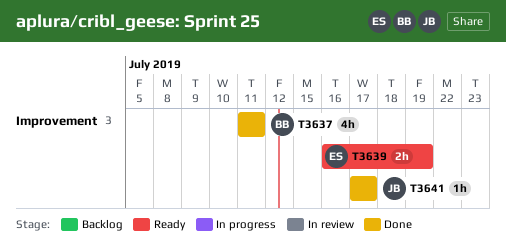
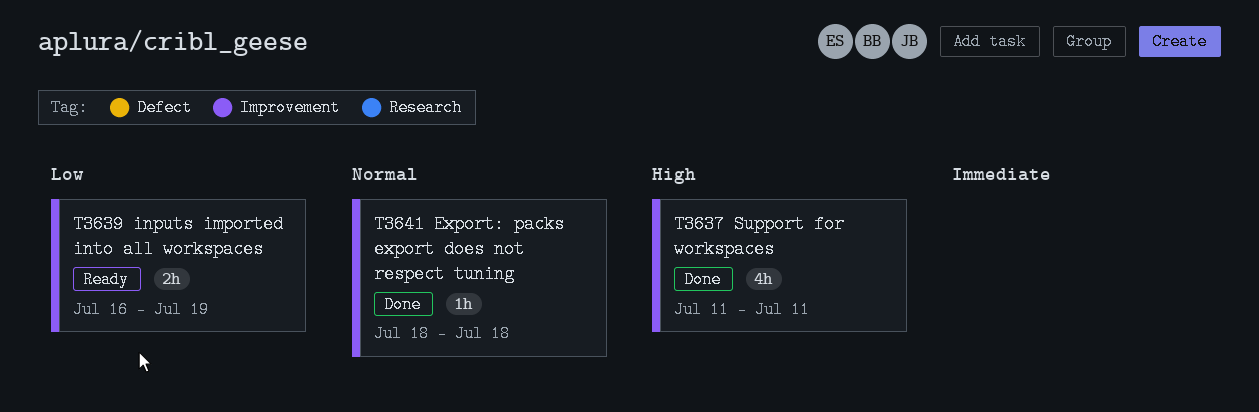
T3641, start: Jul 17 -> Jul 18
T3641, due: Jul 17 -> Jul 18

